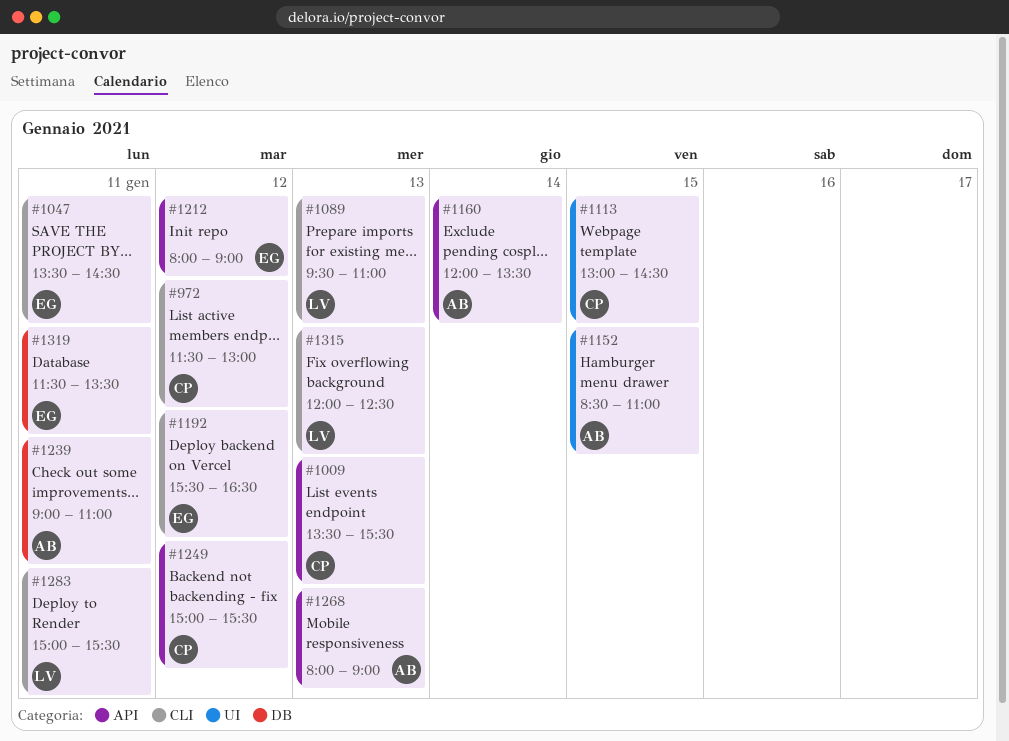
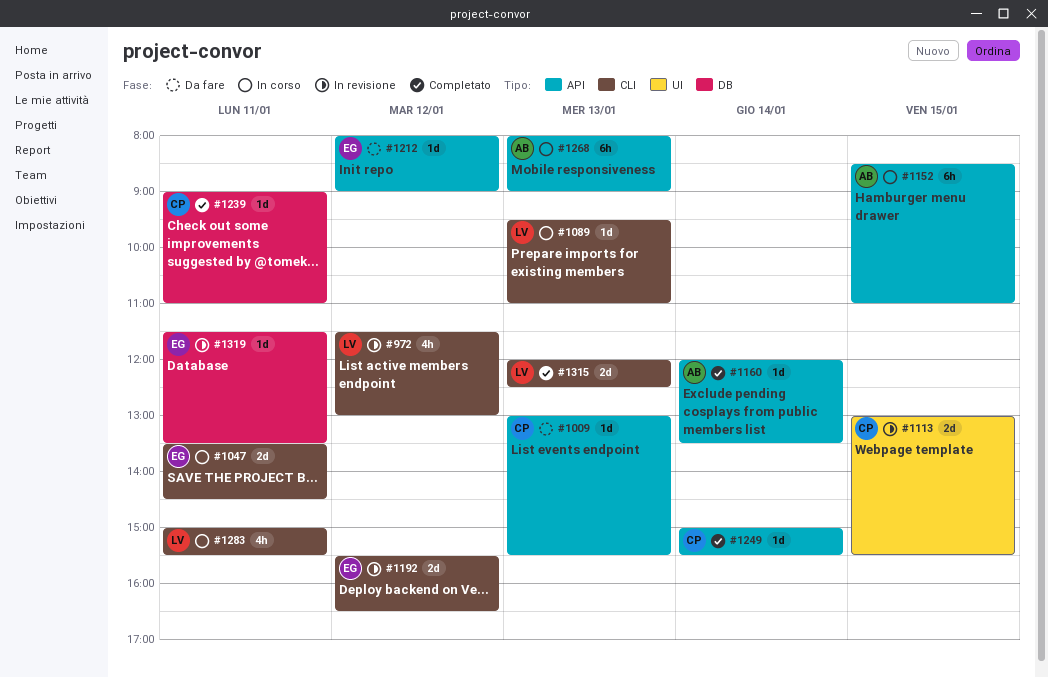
#972, owner: CP -> LV
#1009, begins: 13:30 -> 13:00
#1113, ends: 14:30 -> 15:30
#1152, label: UI -> API
#1239, owner: AB -> CP
#1249, day: Jan 12 -> Jan 14

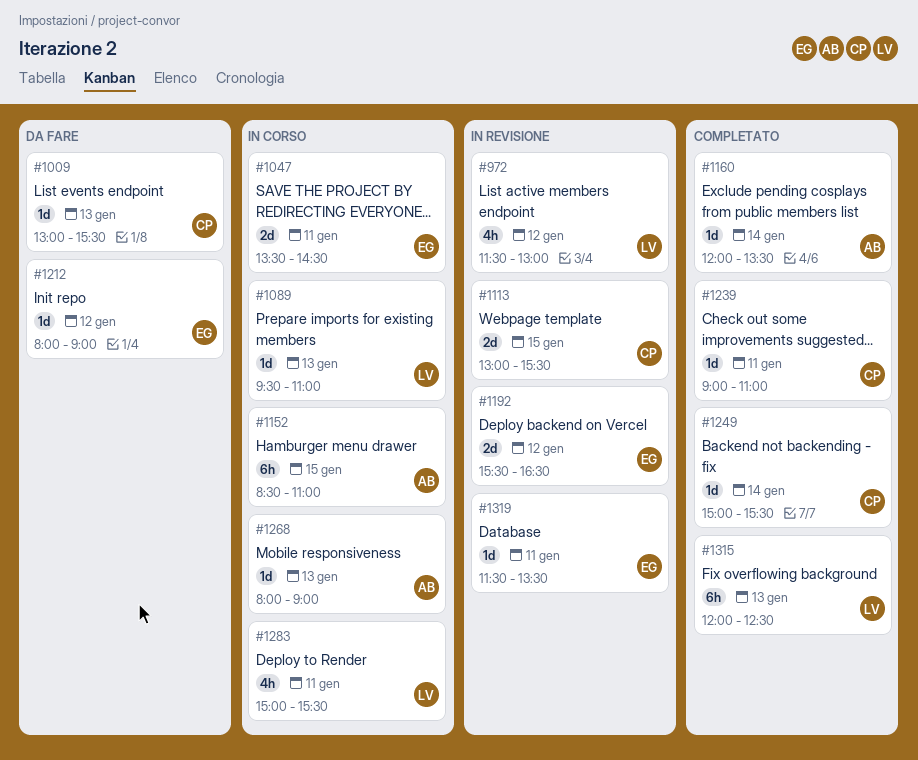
#1268, estimate: 6h -> 1d
#1315, estimate: 2d -> 6h

